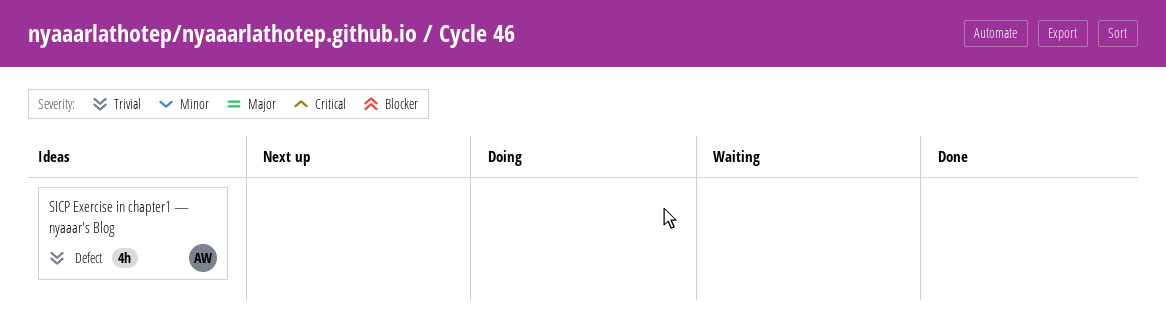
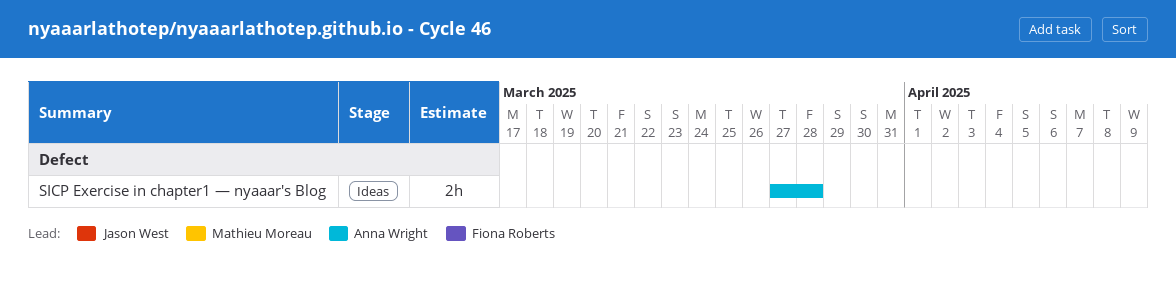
SICP Exercise in chapter1 — nyaaar's Blog, estimate: 4h -> 2h

